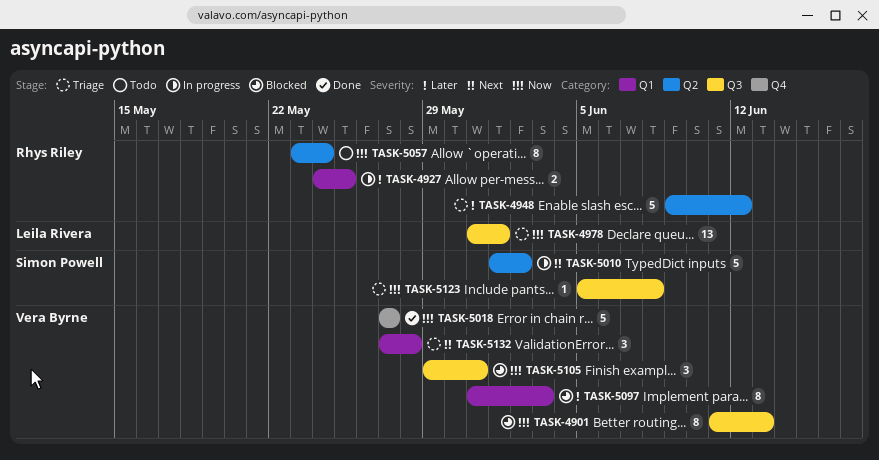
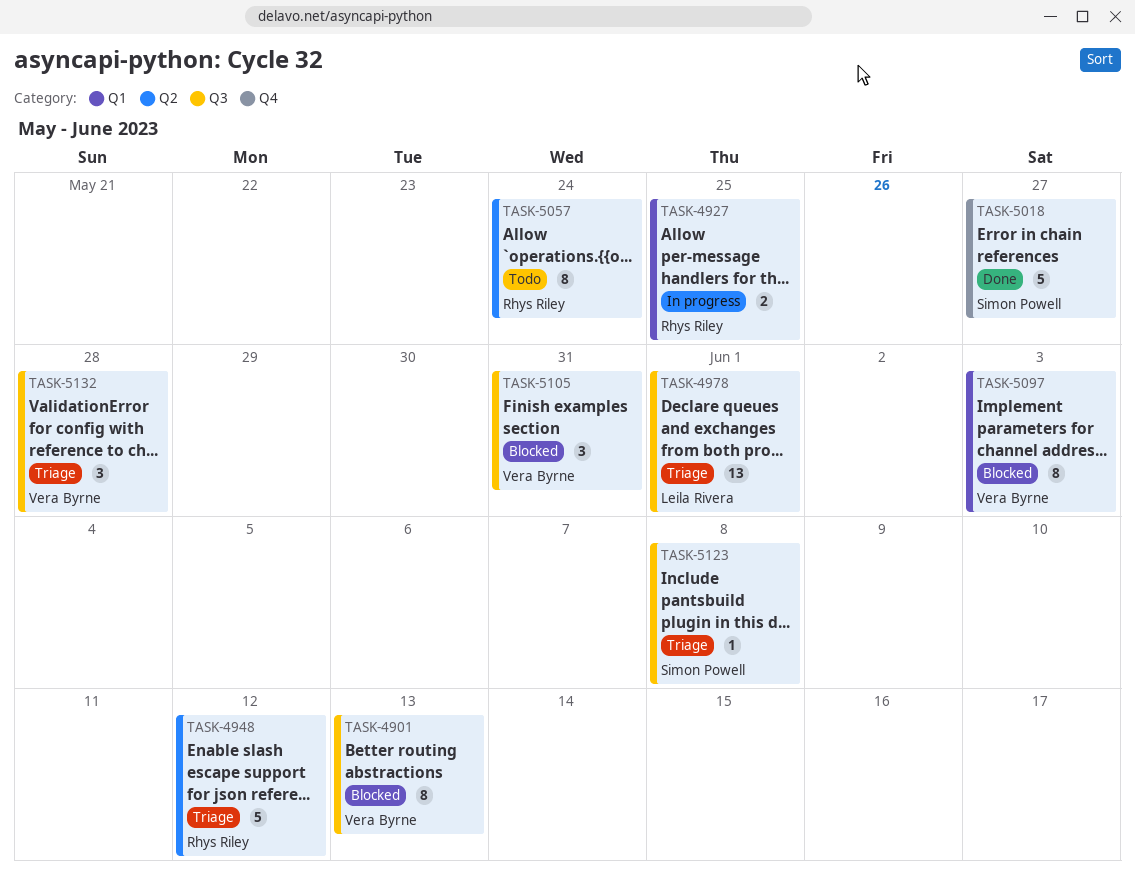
TASK-5010: present -> none
TASK-5018, owner: Vera Byrne -> Simon Powell
TASK-5132, label: Q1 -> Q3

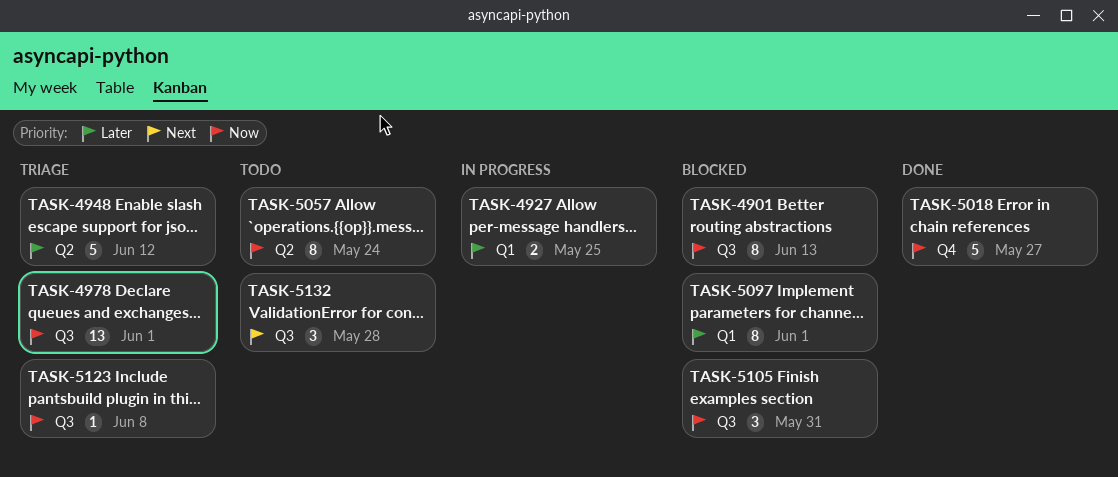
TASK-5097, due: Jun 3 -> Jun 1
TASK-5132, status: Triage -> Todo

